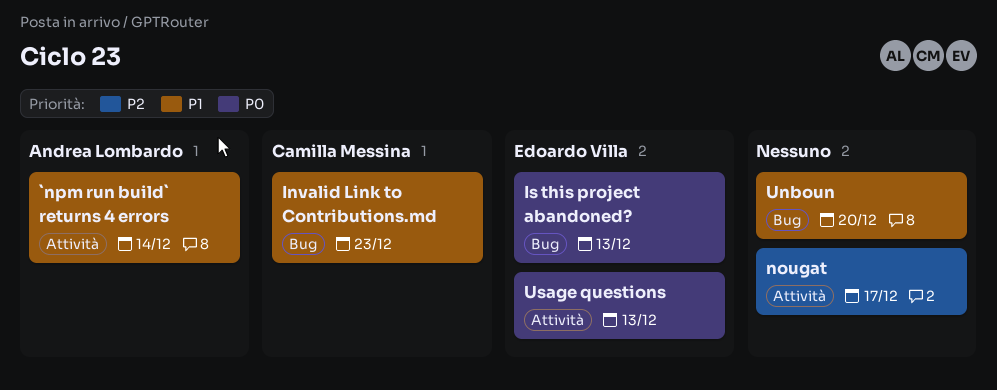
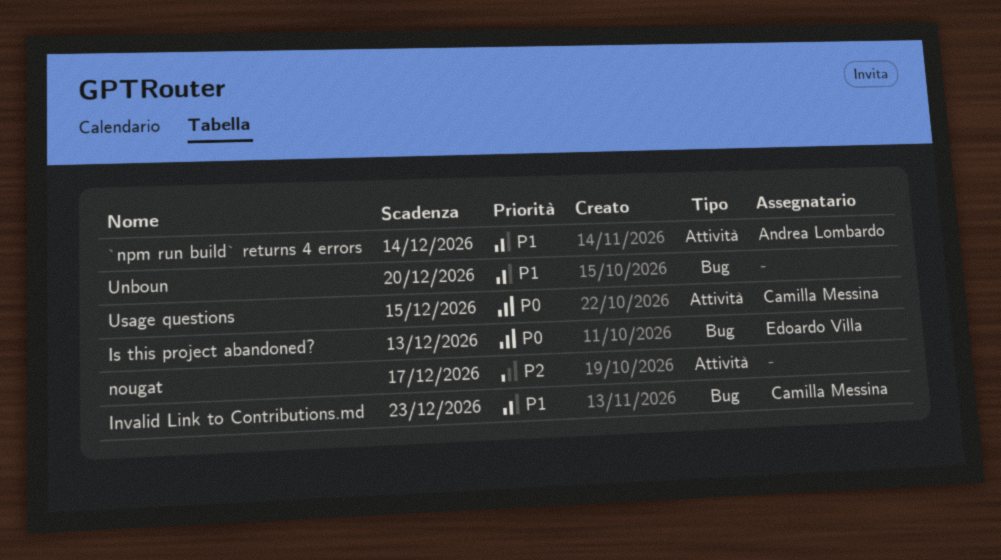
Usage questions, owner: Edoardo Villa -> Camilla Messina
Usage questions, due: Dec 13 -> Dec 15

